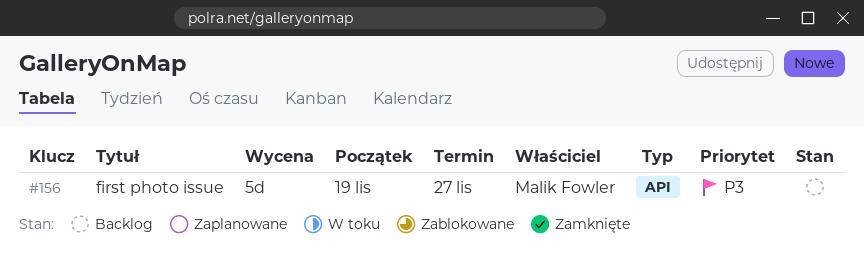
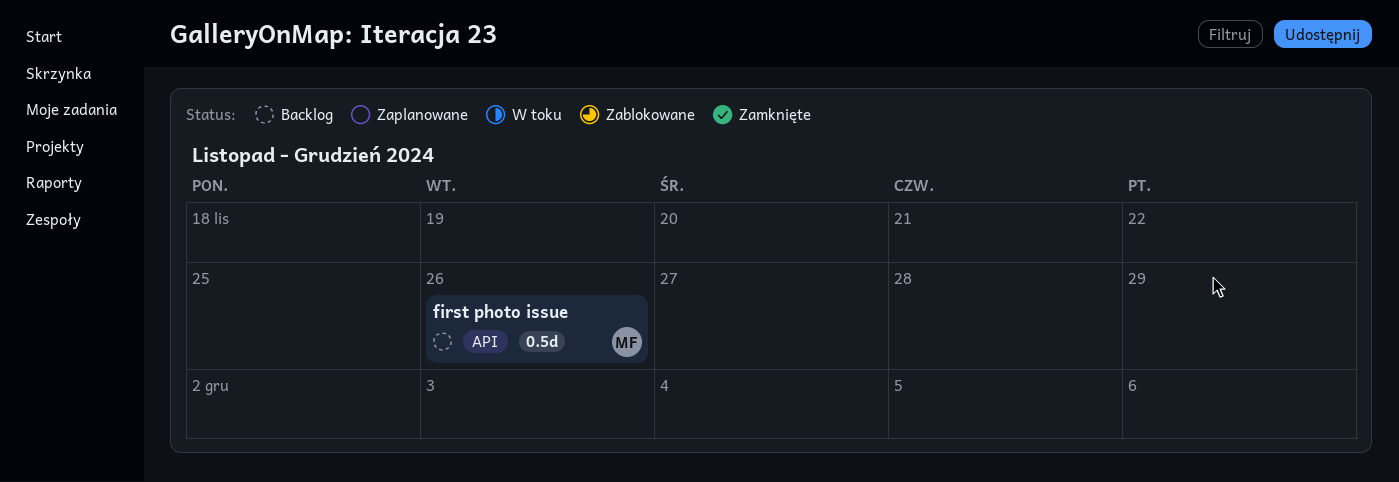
first photo issue, estimate: 5d -> 0.5d
first photo issue, due: Nov 27 -> Nov 26

